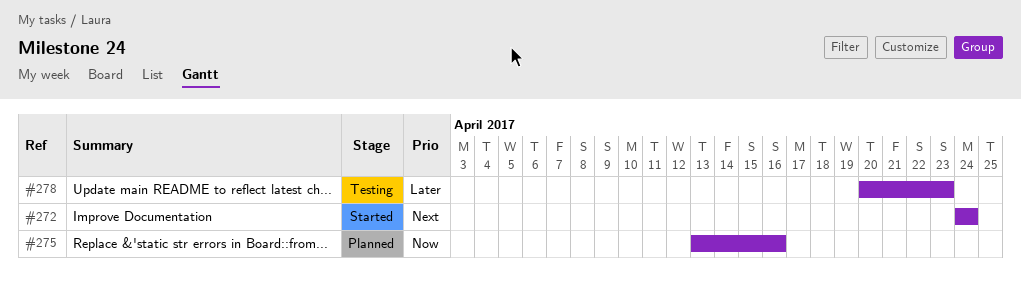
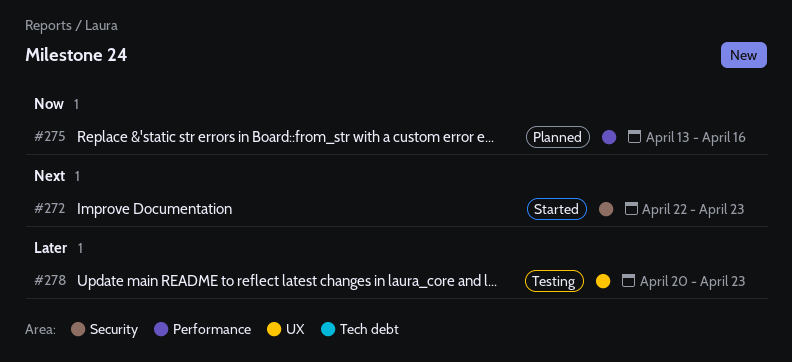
#272, start: Apr 24 -> Apr 22
#272, due: Apr 24 -> Apr 23

